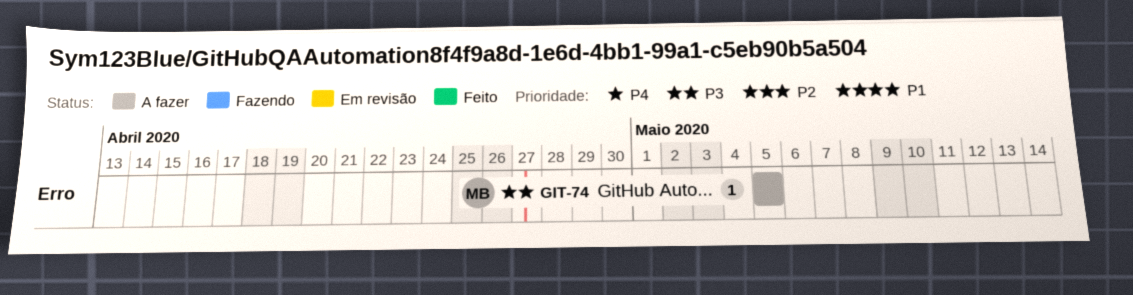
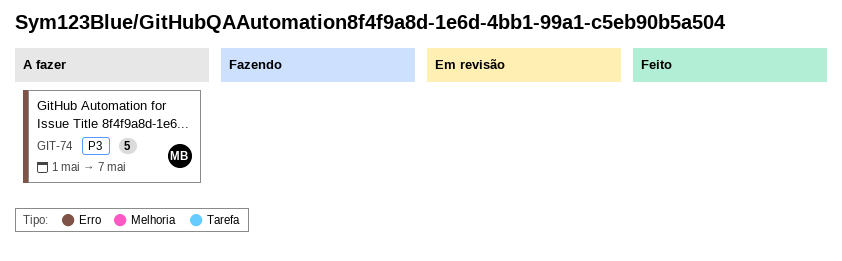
GIT-74, estimate: 1 -> 5
GIT-74, start: May 5 -> May 1
GIT-74, due: May 5 -> May 7

